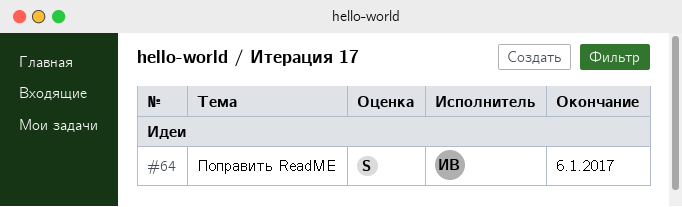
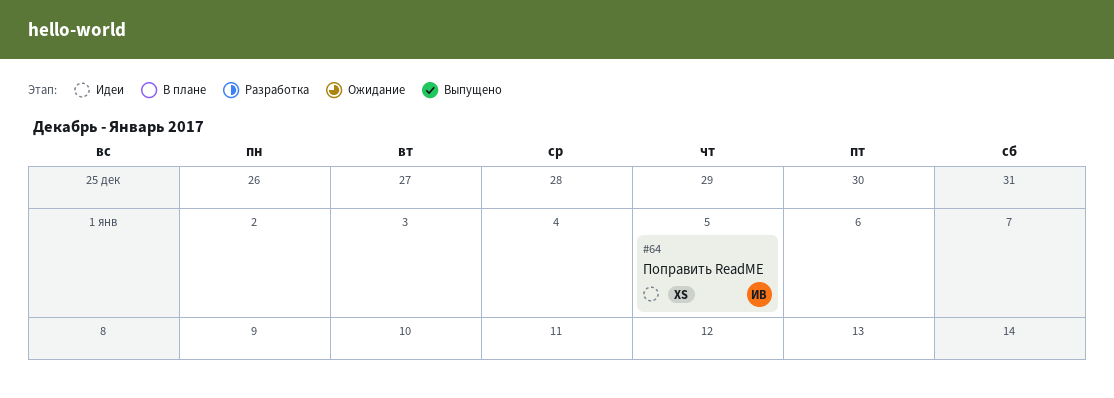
#64, estimate: S -> XS
#64, due: Jan 6 -> Jan 5

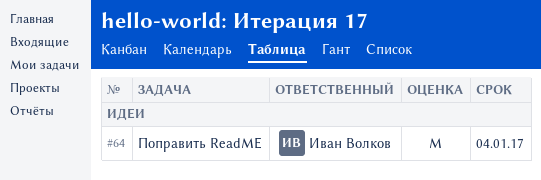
#64, estimate: XS -> M
#64, due: Jan 5 -> Jan 4

